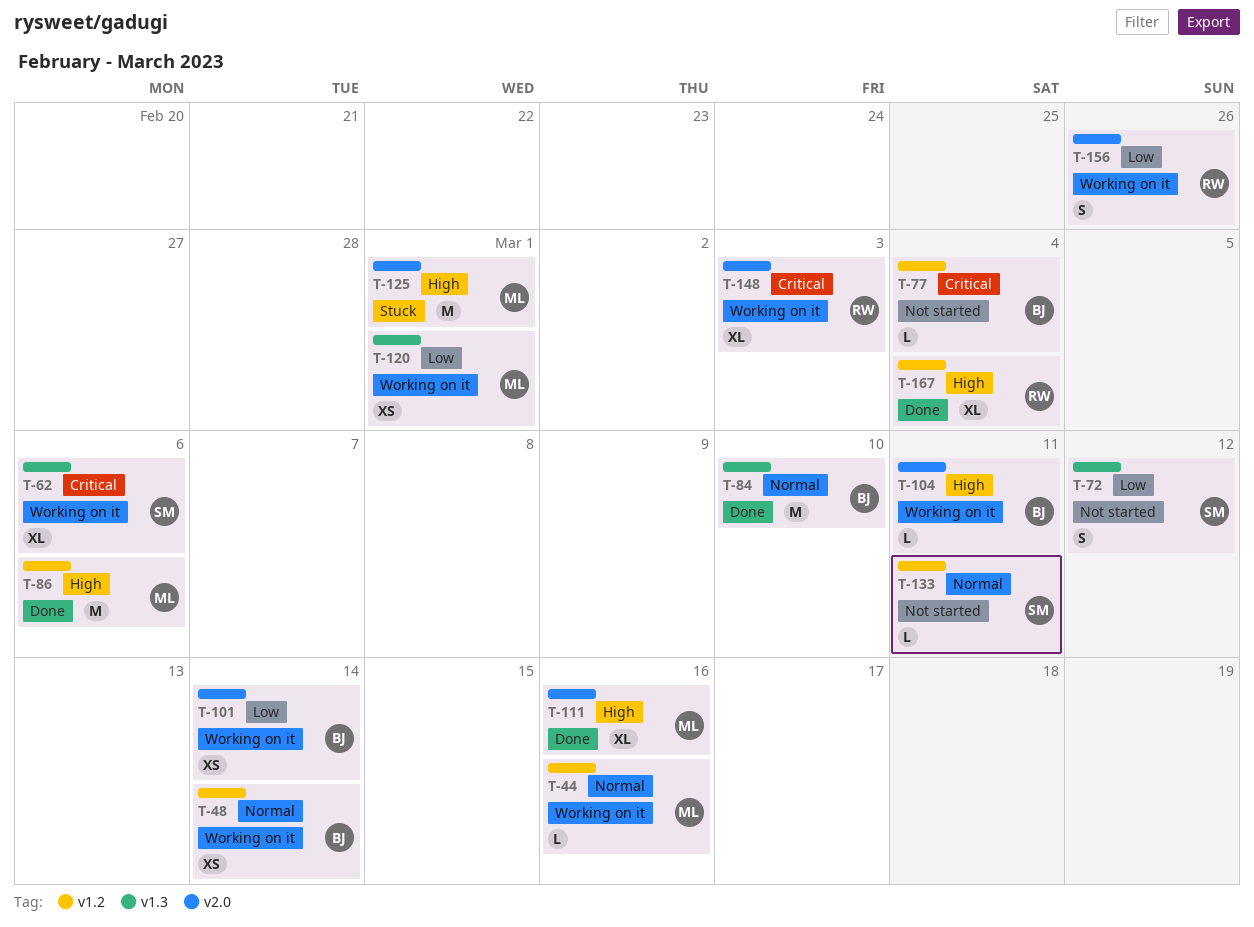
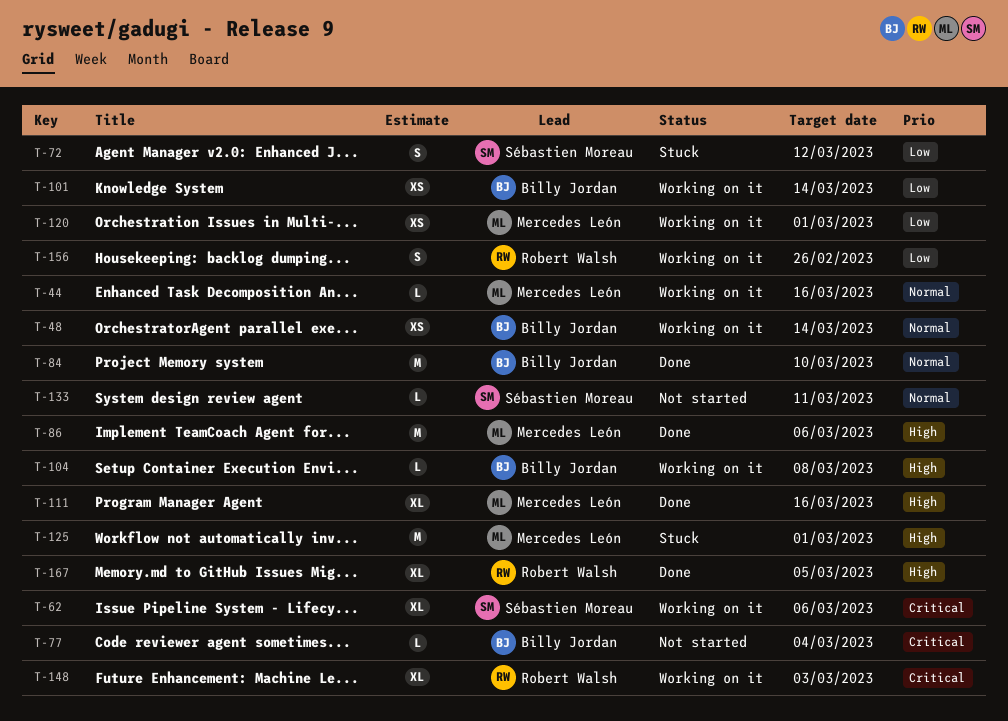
T-72, status: Not started -> Stuck
T-104, due: Mar 11 -> Mar 8
T-167, due: Mar 4 -> Mar 5

